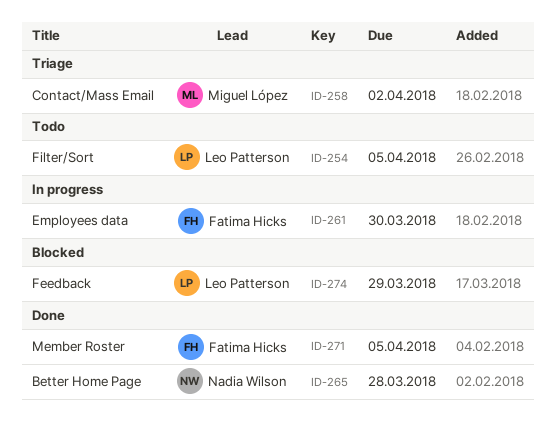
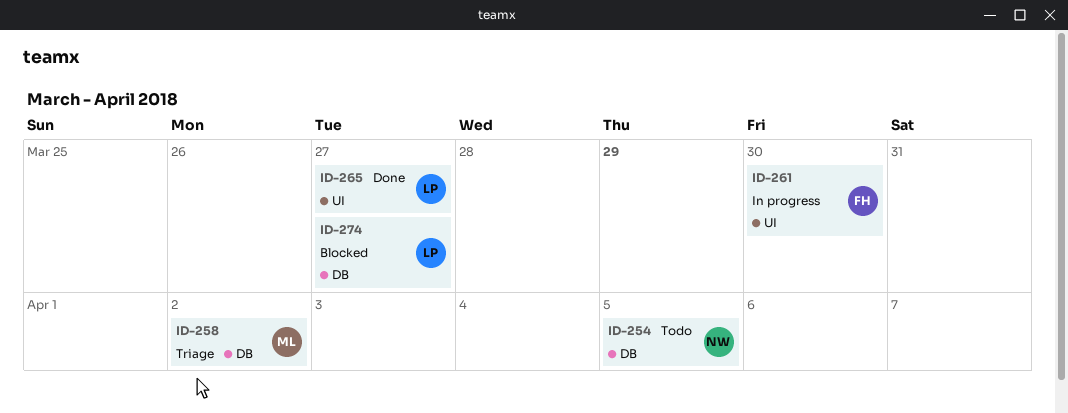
ID-254, owner: Leo Patterson -> Nadia Wilson
ID-265, owner: Nadia Wilson -> Leo Patterson
ID-265, due: Mar 28 -> Mar 27
ID-271: present -> none
ID-274, due: Mar 29 -> Mar 27

